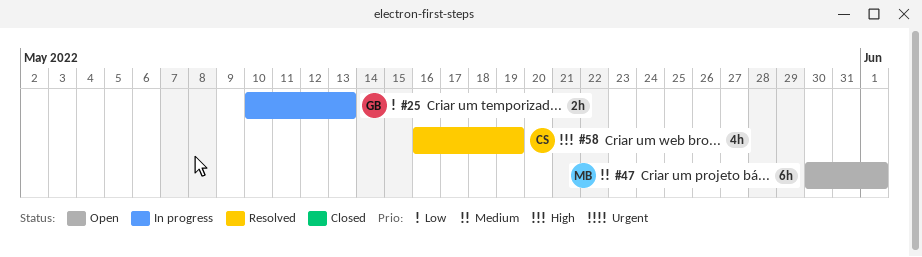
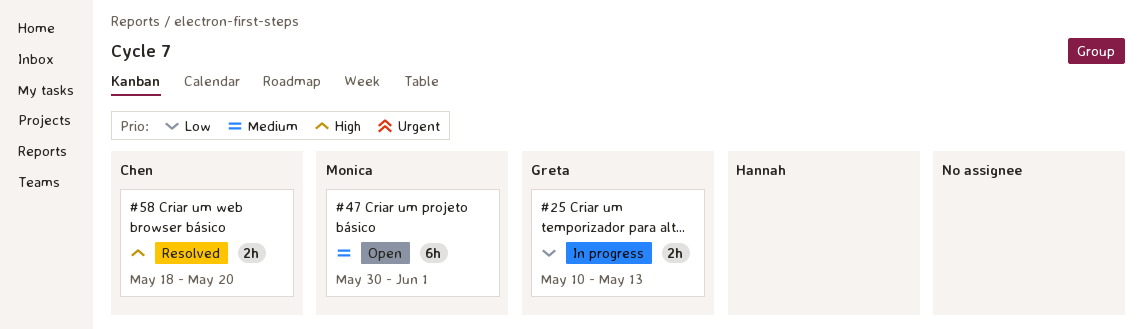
#58, estimate: 4h -> 2h
#58, start: May 16 -> May 18
#58, due: May 19 -> May 20

